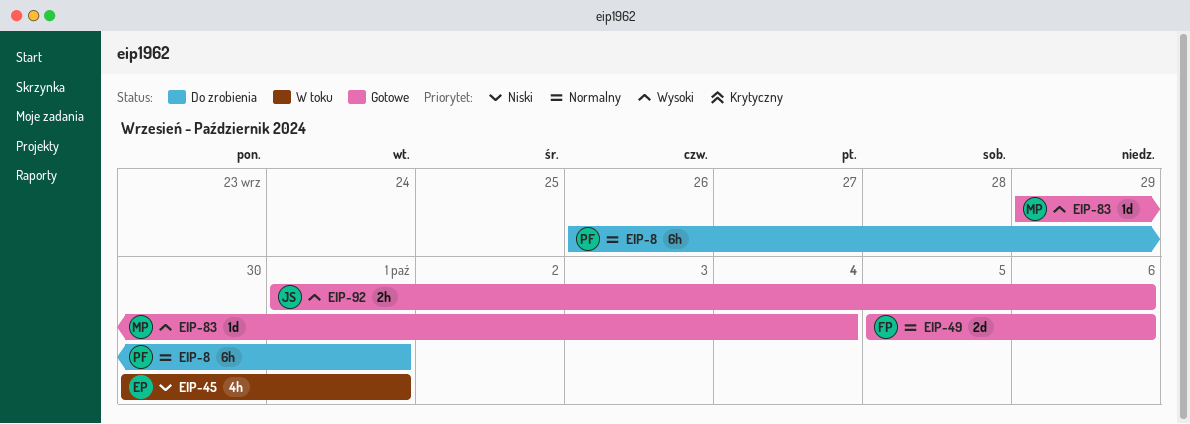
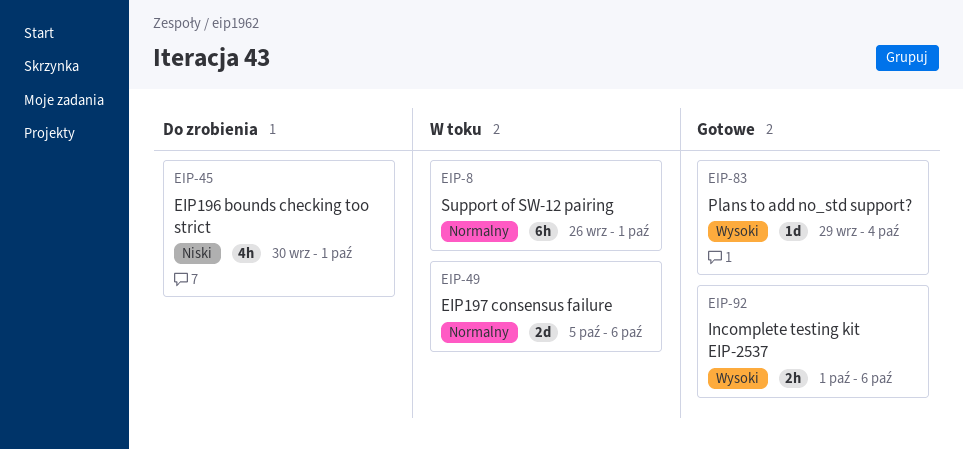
EIP-8, status: Do zrobienia -> W toku
EIP-45, status: W toku -> Do zrobienia
EIP-49, status: Gotowe -> W toku

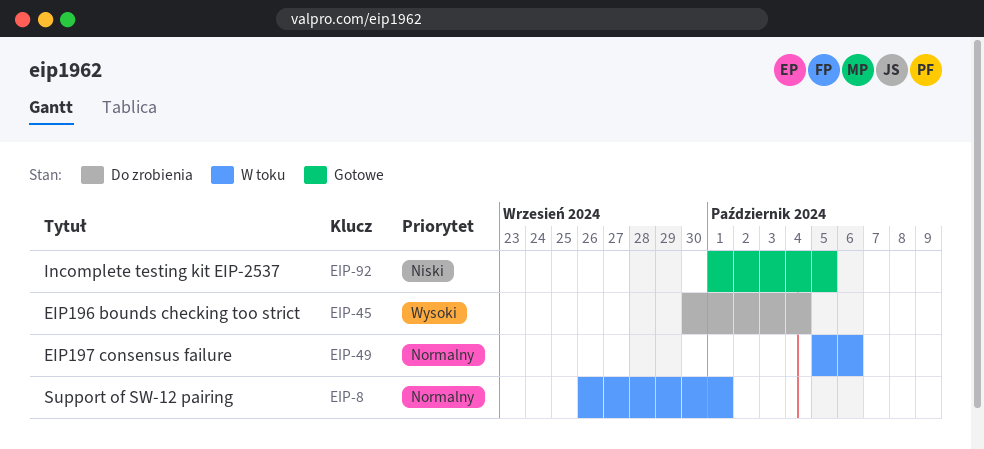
EIP-45, priority: Niski -> Wysoki
EIP-45, due: Oct 1 -> Oct 4
EIP-83: present -> none
EIP-92, priority: Wysoki -> Niski
EIP-92, due: Oct 6 -> Oct 5

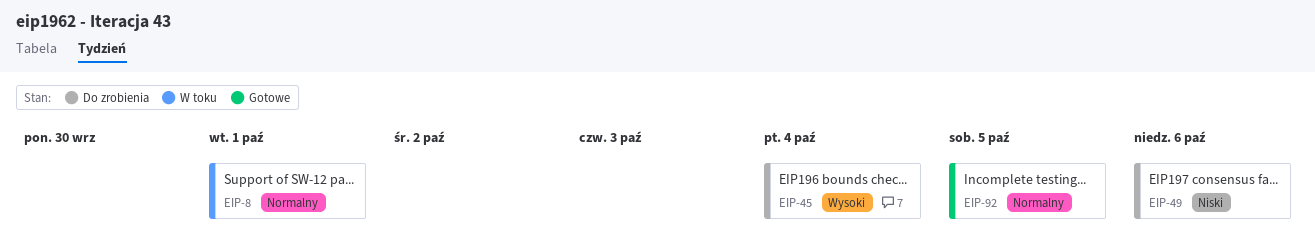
EIP-49, status: W toku -> Do zrobienia
EIP-49, priority: Normalny -> Niski
EIP-92, priority: Niski -> Normalny

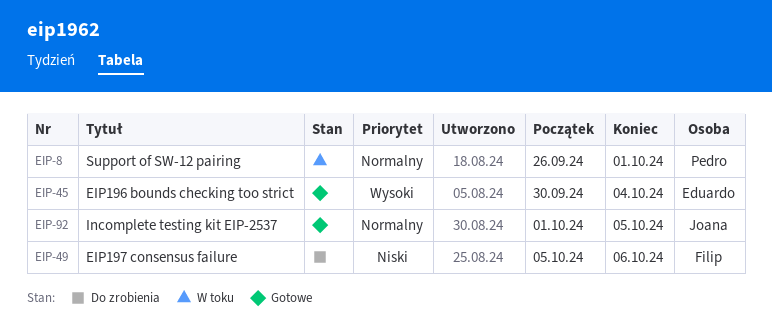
EIP-45, status: Do zrobienia -> Gotowe

